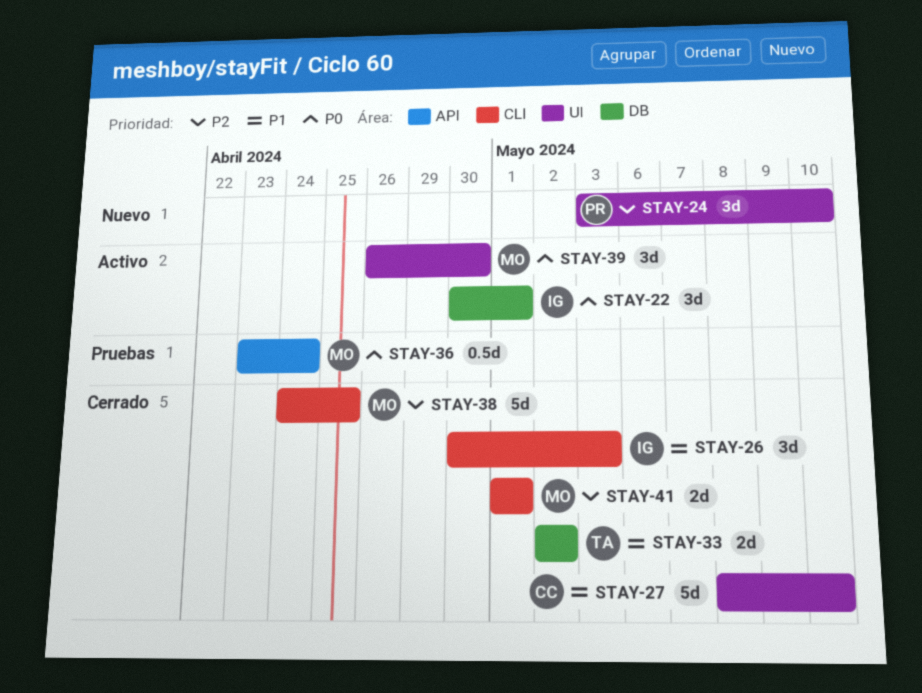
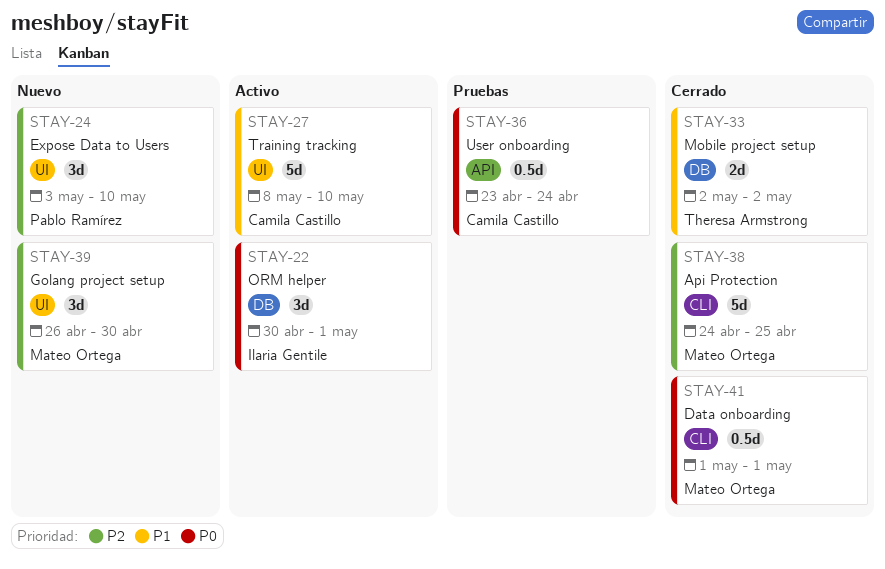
STAY-26: present -> none
STAY-27, status: Cerrado -> Activo
STAY-36, owner: Mateo Ortega -> Camila Castillo
STAY-39, status: Activo -> Nuevo
STAY-39, priority: P0 -> P2
STAY-41, priority: P2 -> P0
STAY-41, estimate: 2d -> 0.5d

